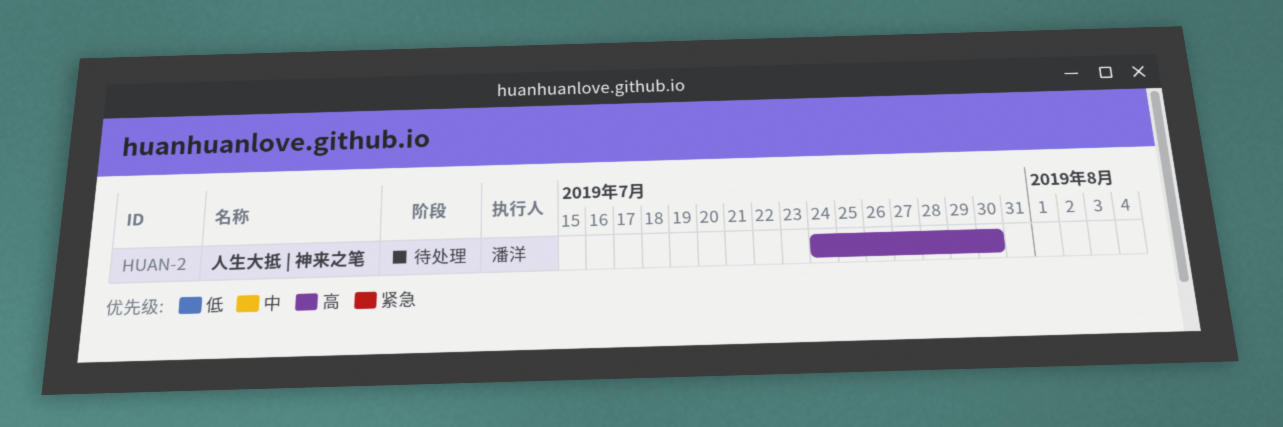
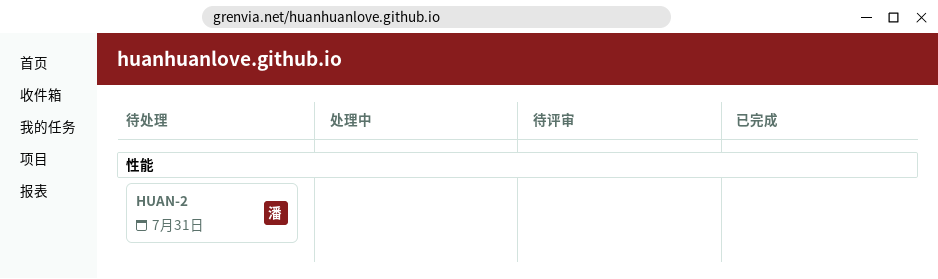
HUAN-2, due: Jul 30 -> Jul 31

